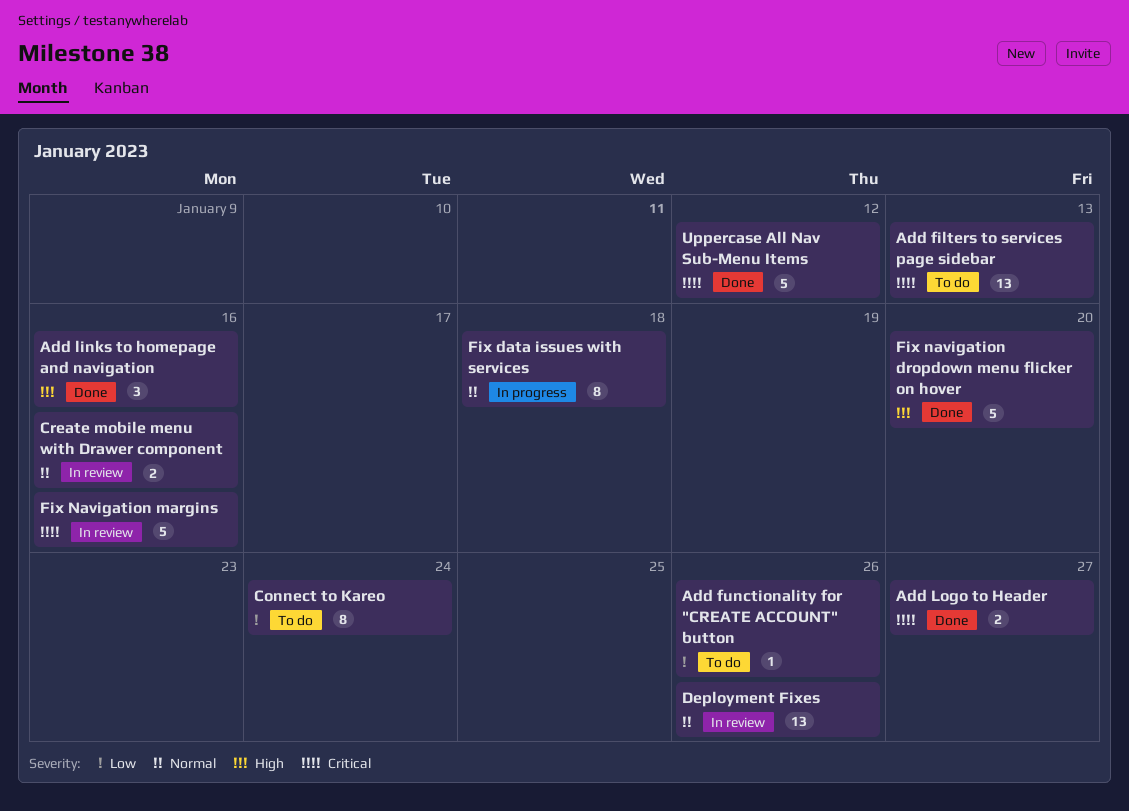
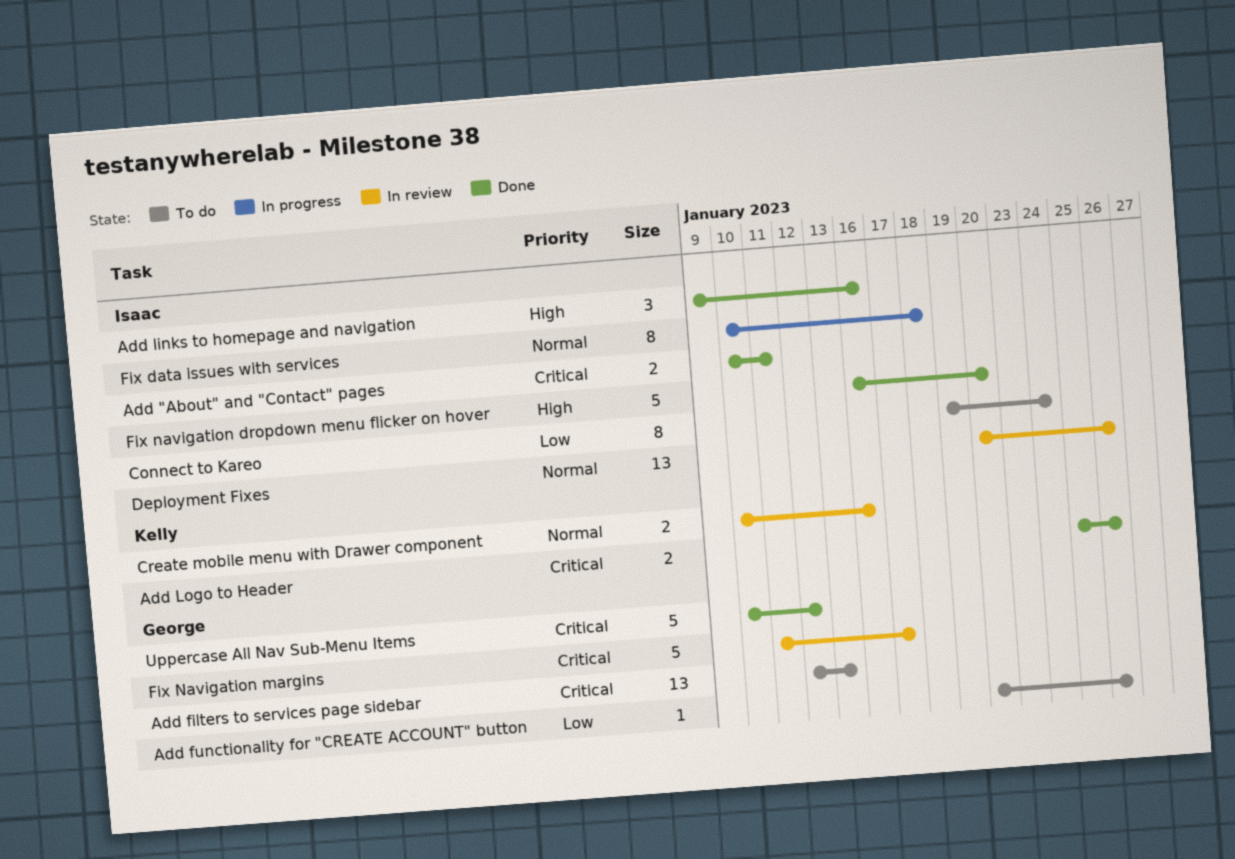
Add "About" and "Contact" pages: none -> present
Add Logo to Header, due: Jan 27 -> Jan 26
Fix Navigation margins, due: Jan 16 -> Jan 17

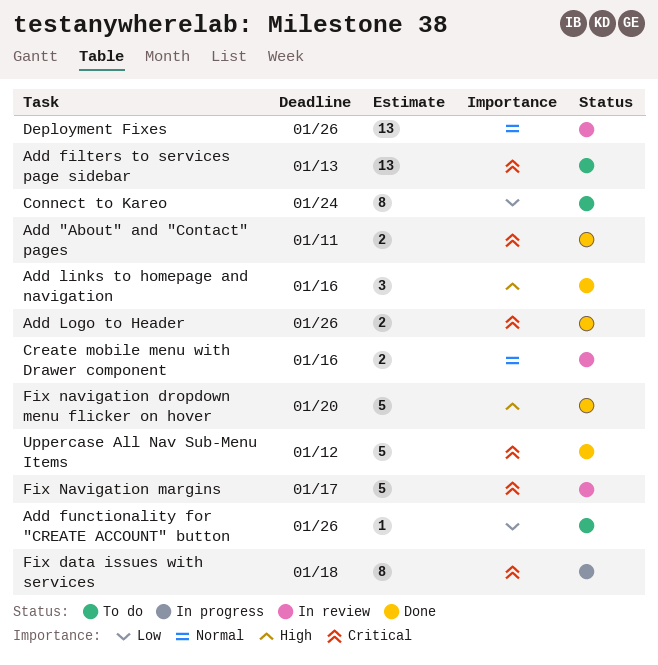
Fix data issues with services, priority: Normal -> Critical

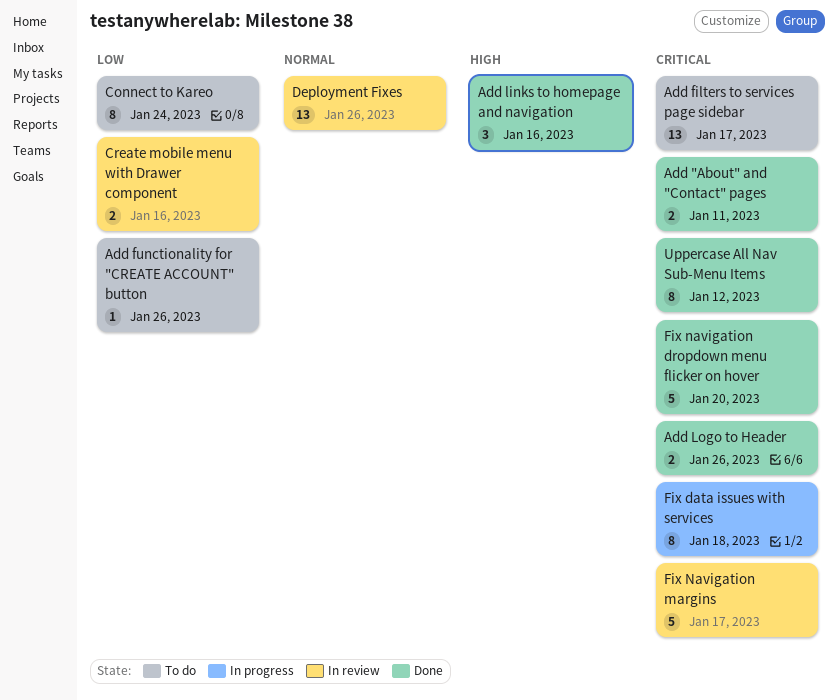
Add filters to services page sidebar, due: Jan 13 -> Jan 17
Create mobile menu with Drawer component, priority: Normal -> Low
Fix navigation dropdown menu flicker on hover, priority: High -> Critical
Uppercase All Nav Sub-Menu Items, estimate: 5 -> 8

